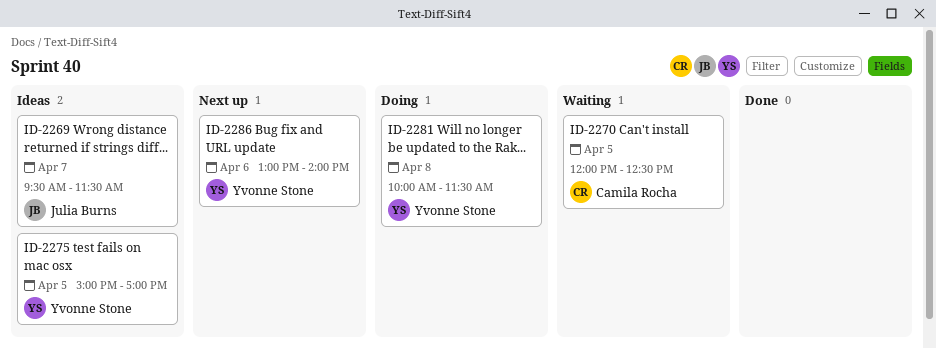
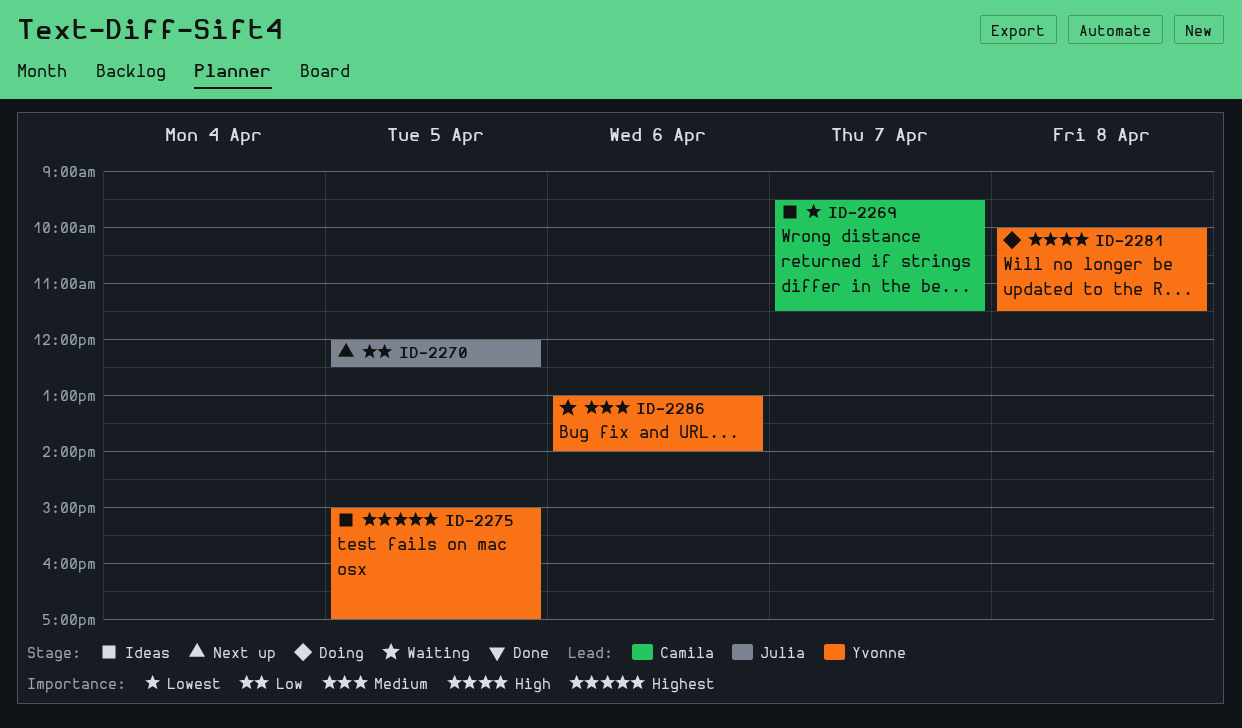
ID-2269, owner: Julia Burns -> Camila Rocha
ID-2270, status: Waiting -> Next up
ID-2270, owner: Camila Rocha -> Julia Burns
ID-2286, status: Next up -> Waiting

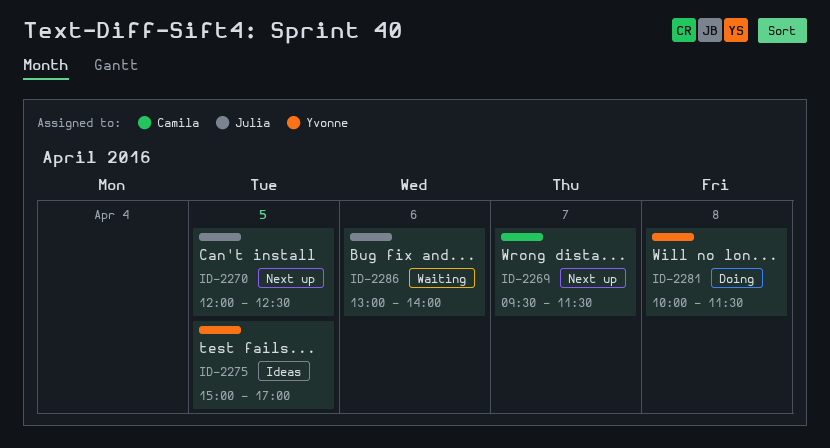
ID-2269, status: Ideas -> Next up
ID-2286, owner: Yvonne -> Julia

